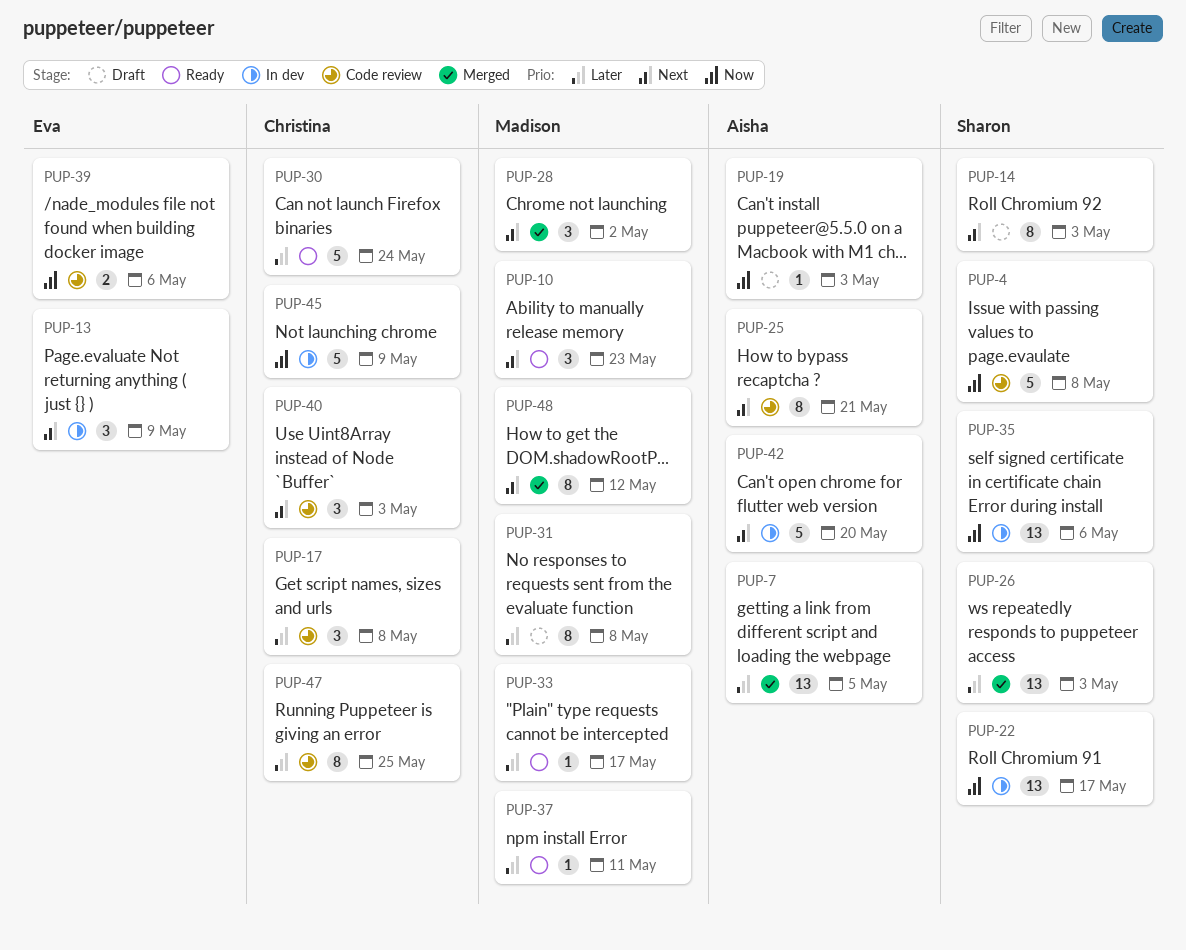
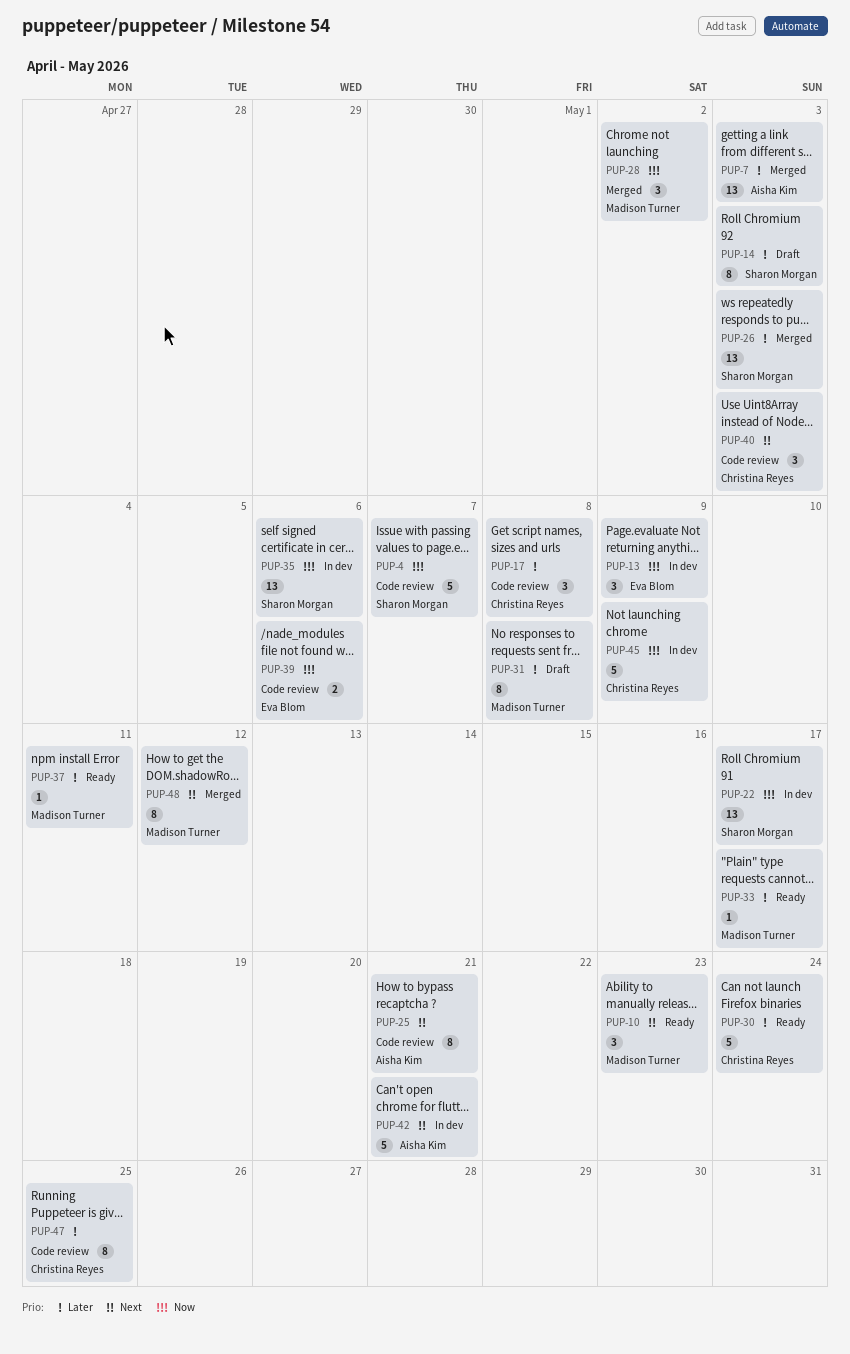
PUP-4, due: May 8 -> May 7
PUP-7, due: May 5 -> May 3
PUP-13, priority: Next -> Now
PUP-14, priority: Next -> Later
PUP-19: present -> none
PUP-28, priority: Next -> Now
PUP-42, due: May 20 -> May 21

